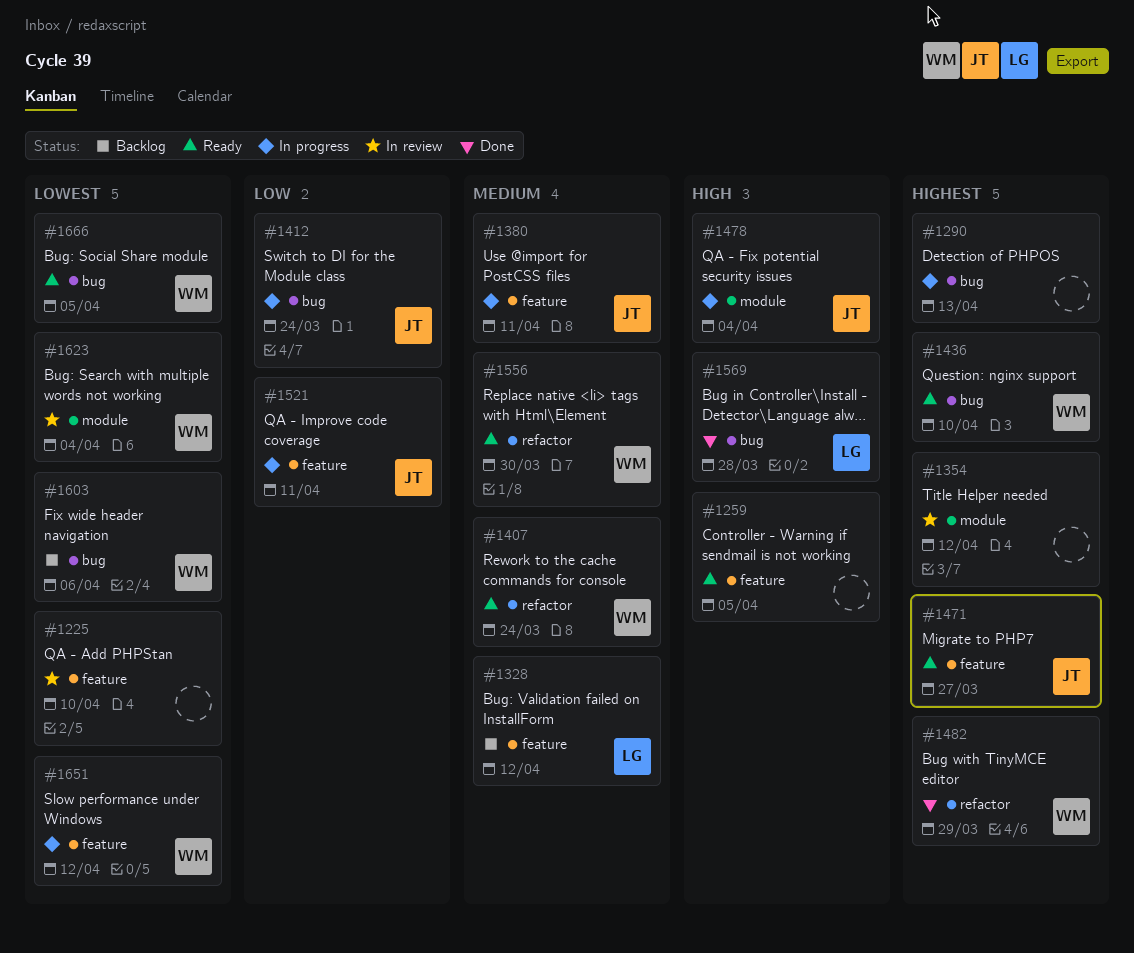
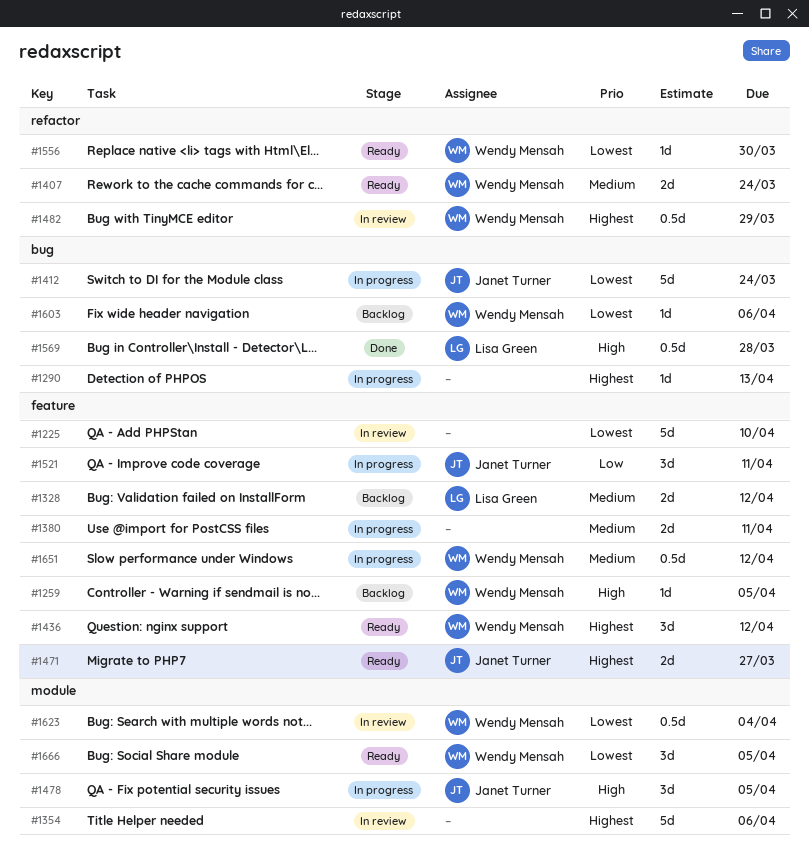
#1259, status: Ready -> Backlog
#1259, owner: none -> Wendy Mensah
#1354, due: Apr 12 -> Apr 6
#1380, owner: Janet Turner -> none
#1412, priority: Low -> Lowest
#1436, label: bug -> feature
#1436, due: Apr 10 -> Apr 12
#1478, due: Apr 4 -> Apr 5
#1482, status: Done -> In review
#1556, priority: Medium -> Lowest
#1651, priority: Lowest -> Medium
#1666, label: bug -> module

